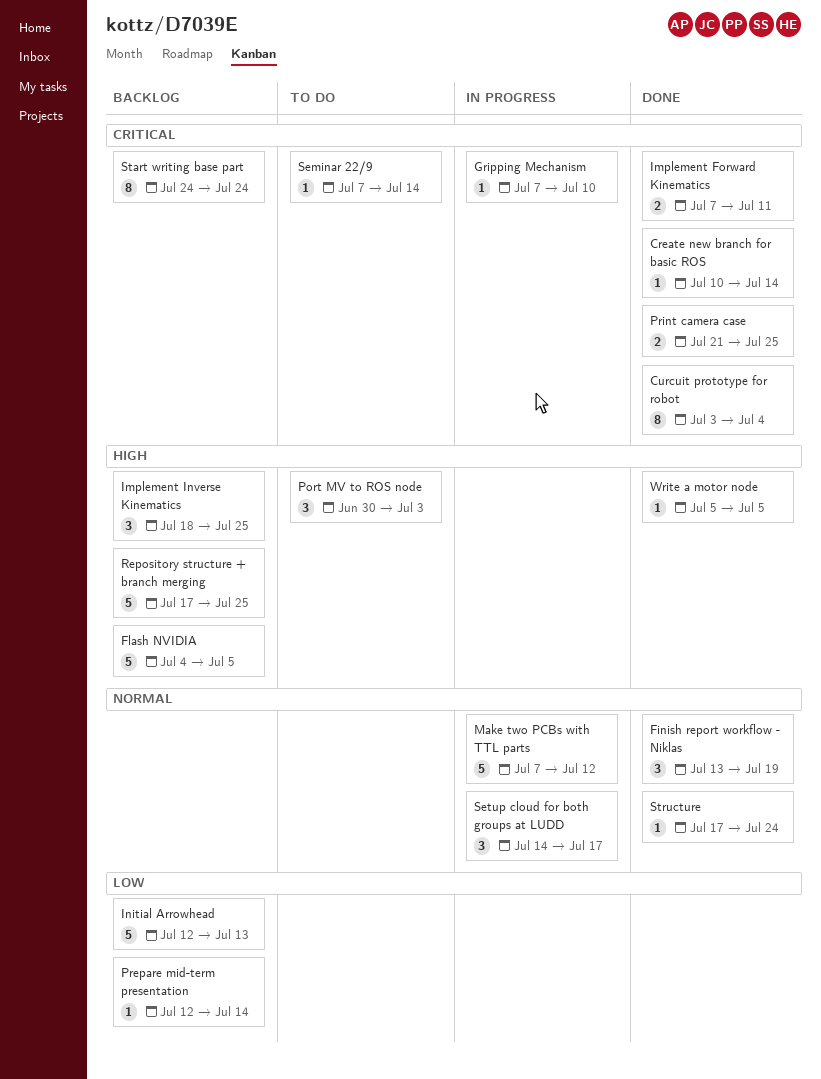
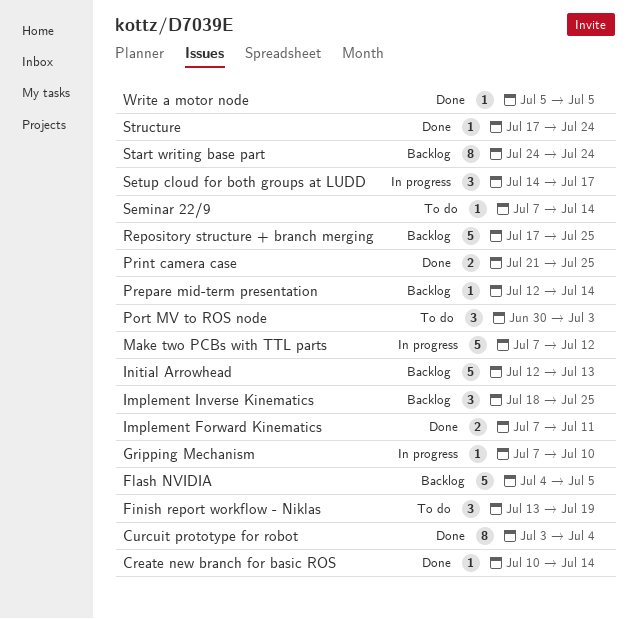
Finish report workflow - Niklas, status: Done -> To do

